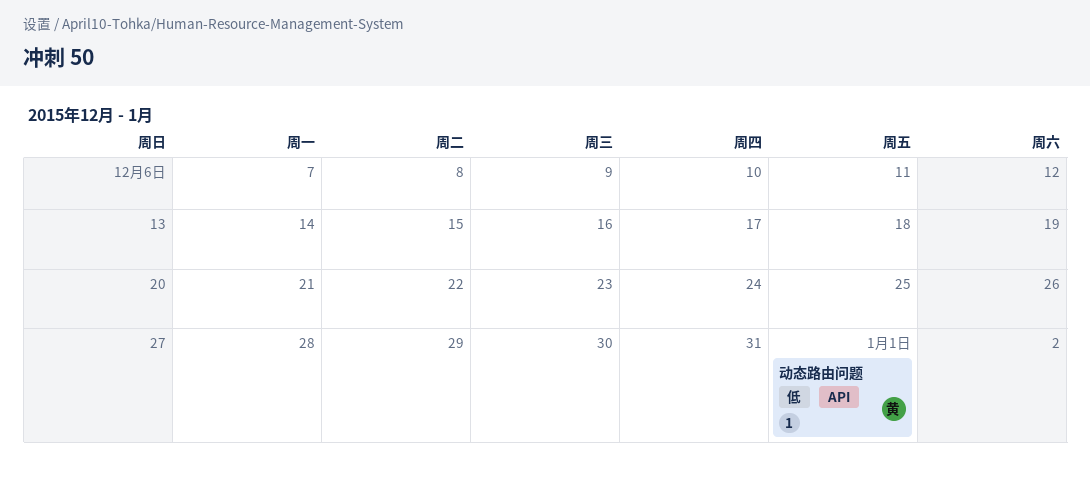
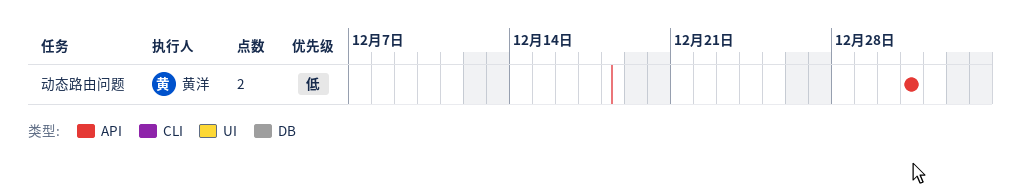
动态路由问题, estimate: 1 -> 2
动态路由问题, due: Jan 1 -> Dec 31

